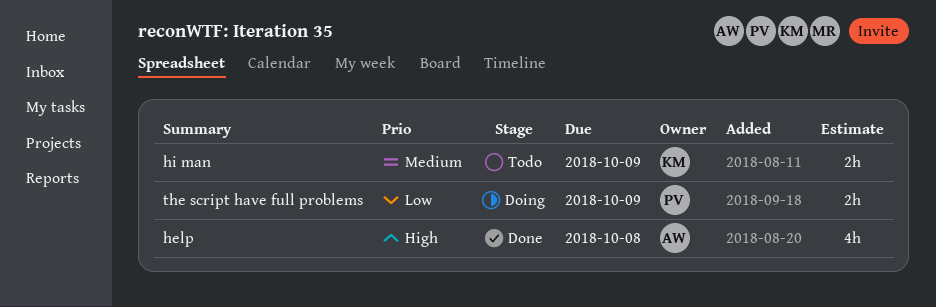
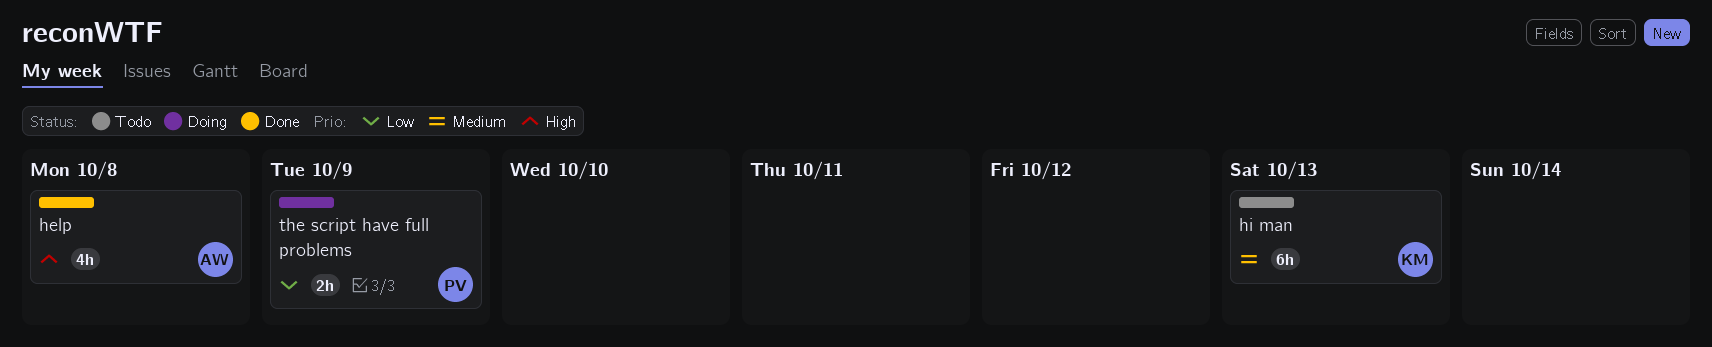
hi man, estimate: 2h -> 6h
hi man, due: Oct 9 -> Oct 13

